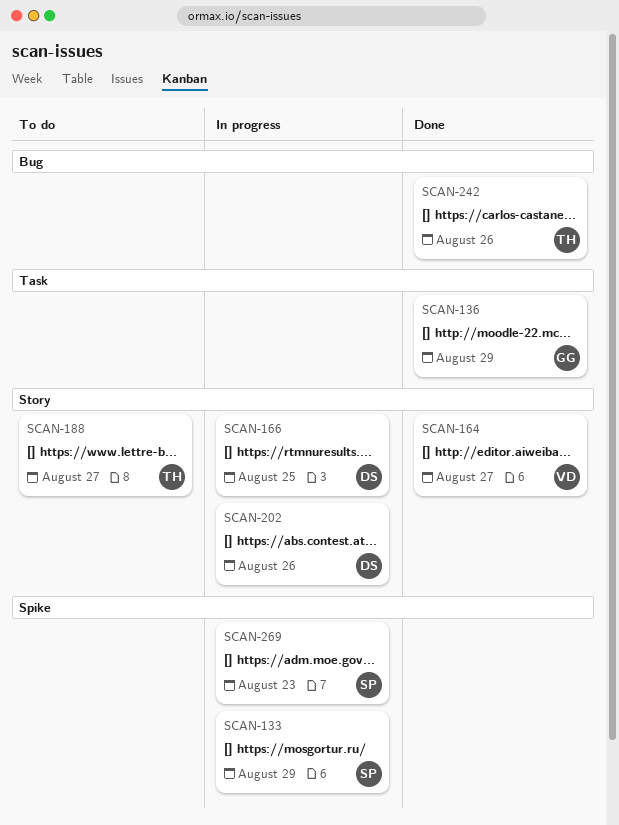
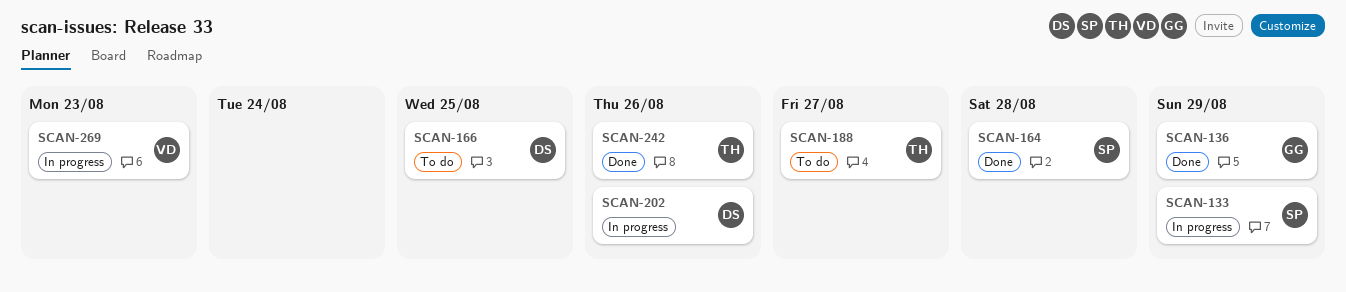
SCAN-164, owner: VD -> SP
SCAN-164, due: Aug 27 -> Aug 28
SCAN-166, status: In progress -> To do
SCAN-269, owner: SP -> VD

